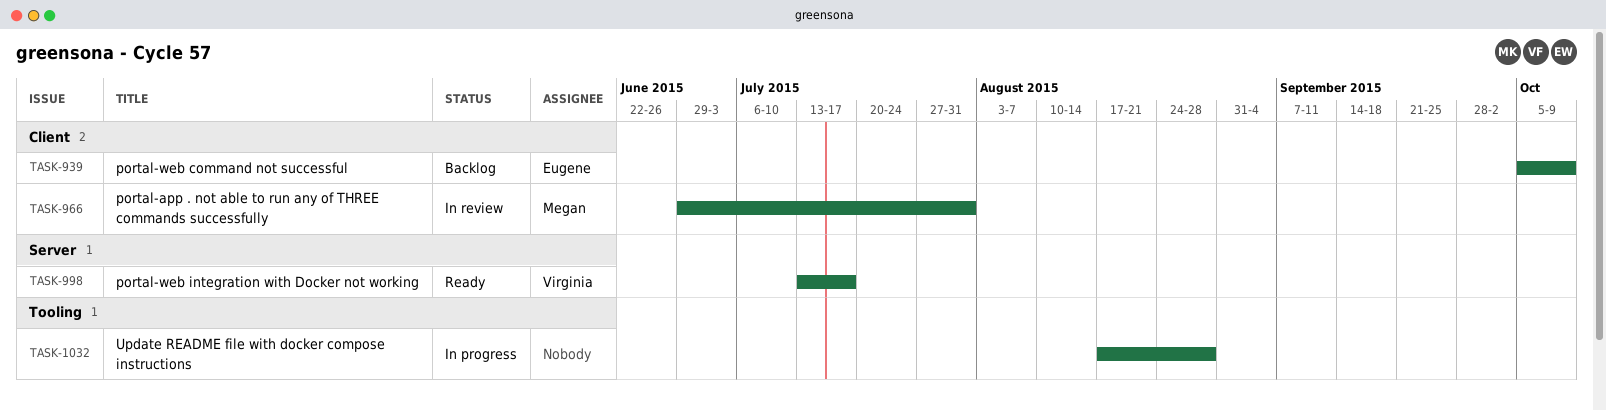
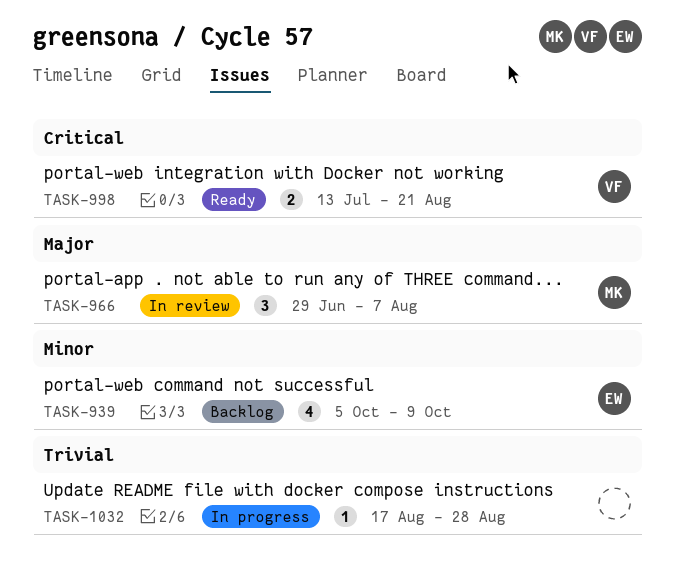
TASK-966, due: Jul 31 -> Aug 7
TASK-998, due: Jul 17 -> Aug 21

